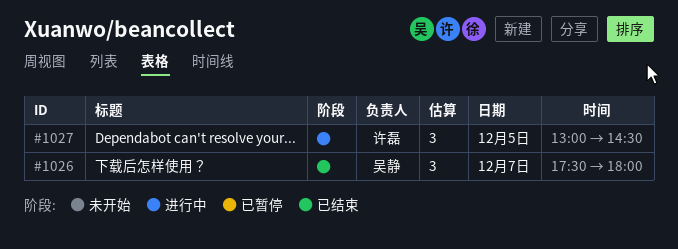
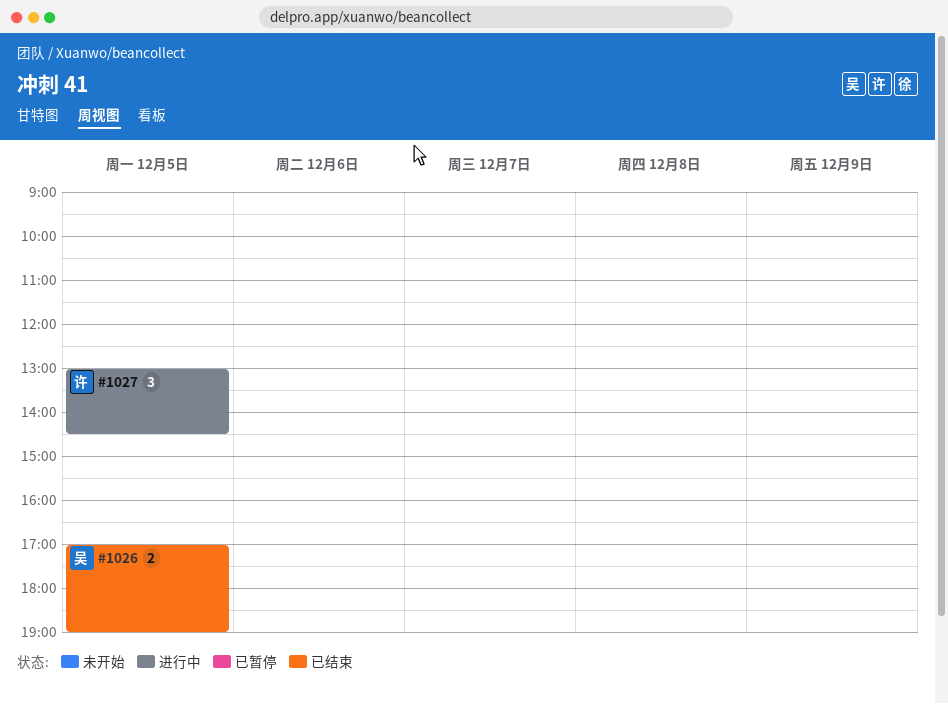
#1026, estimate: 3 -> 2
#1026, day: Dec 7 -> Dec 5
#1026, begins: 17:30 -> 17:00
#1026, ends: 18:00 -> 19:00

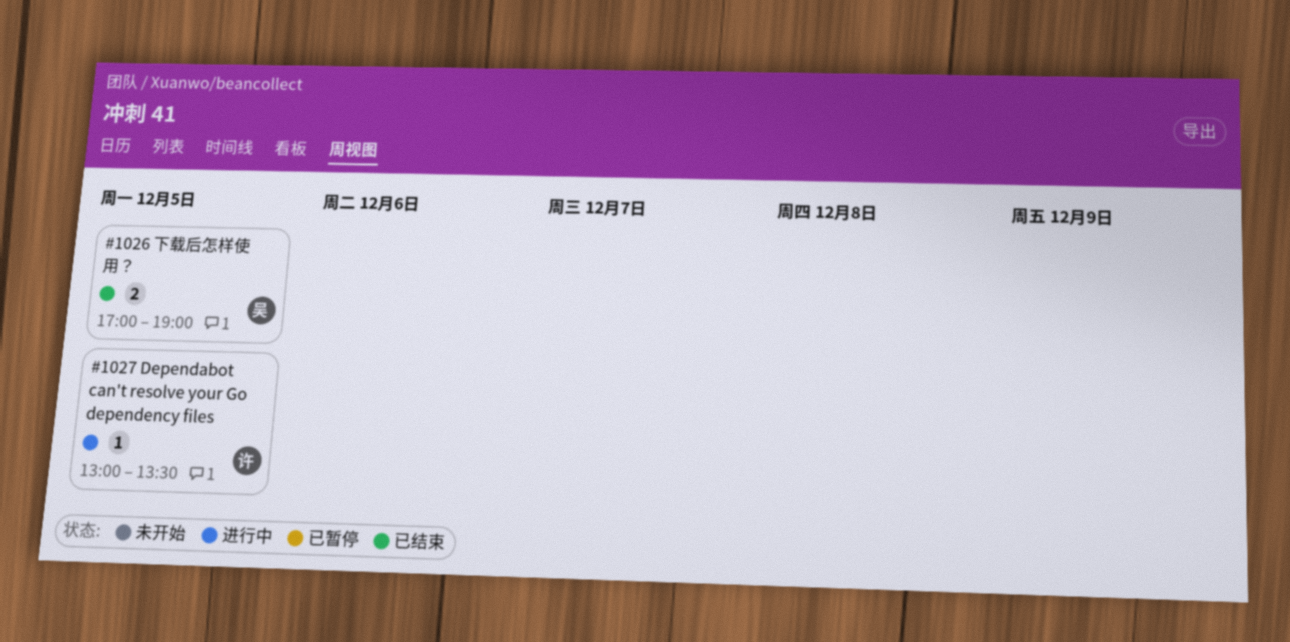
#1027, estimate: 3 -> 1
#1027, ends: 14:30 -> 13:30

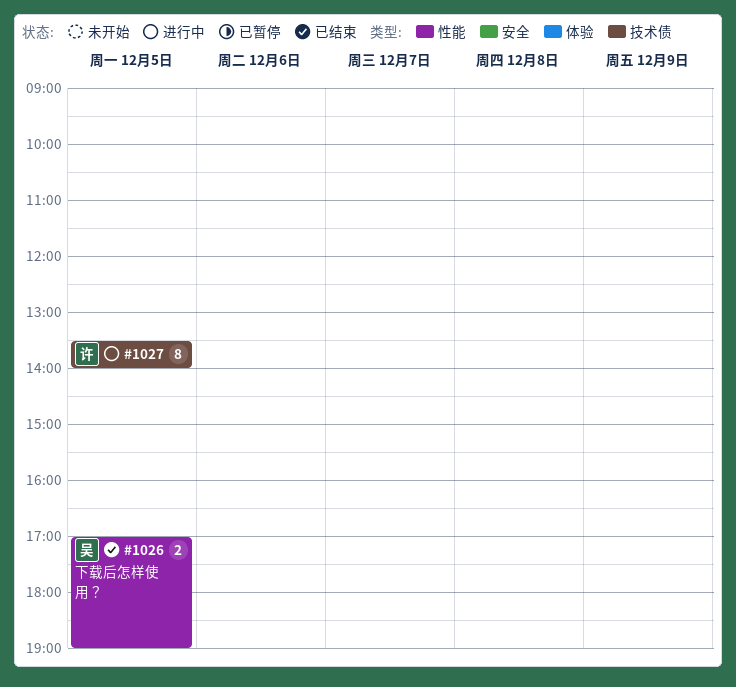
#1027, estimate: 1 -> 8
#1027, begins: 13:00 -> 13:30
#1027, ends: 13:30 -> 14:00

